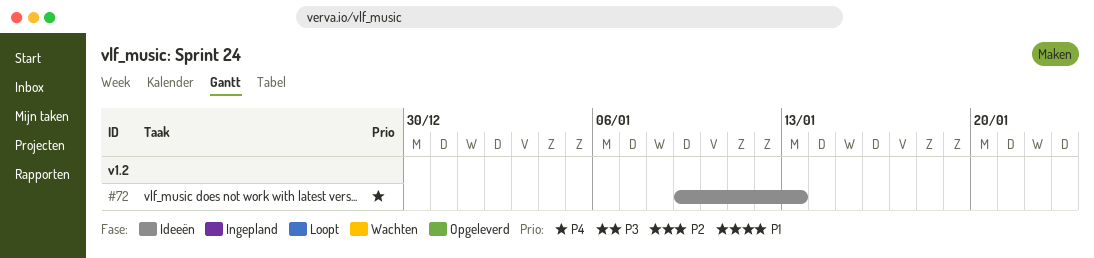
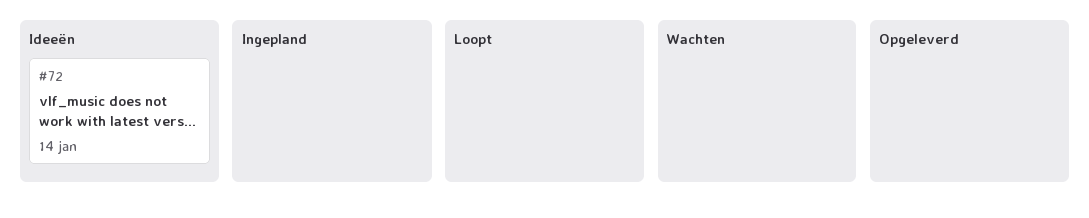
#72, due: Jan 13 -> Jan 14

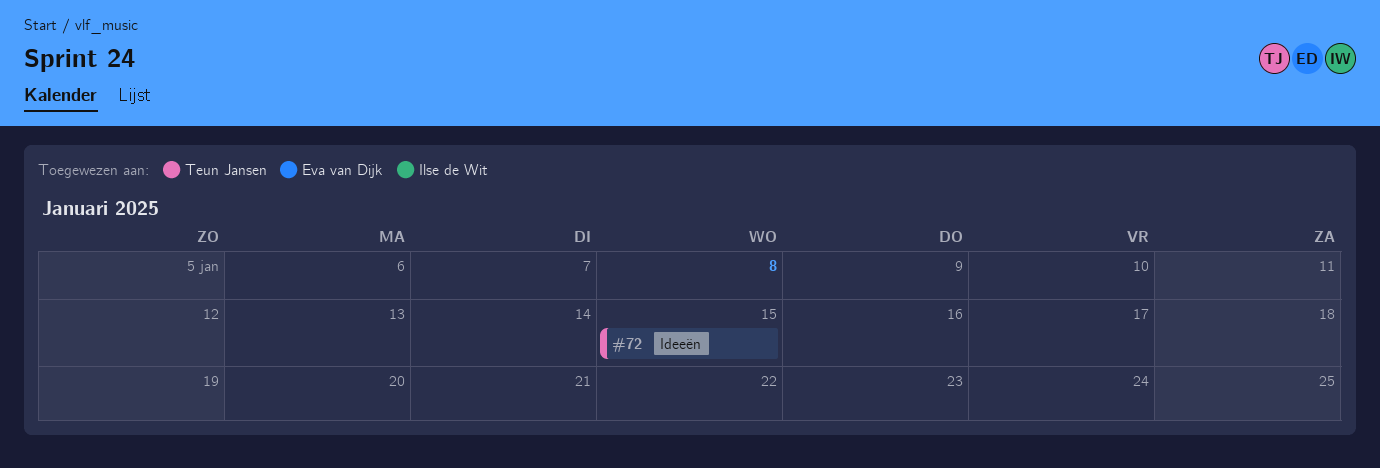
#72, due: Jan 14 -> Jan 15

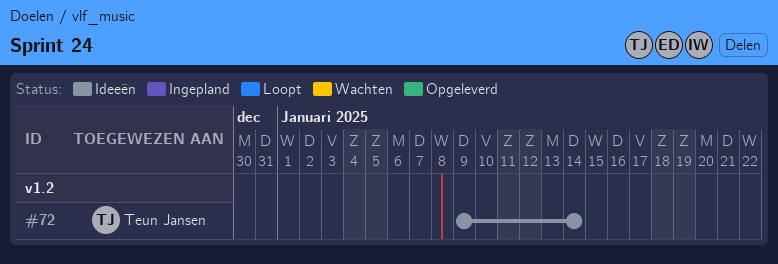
#72, due: Jan 15 -> Jan 14

